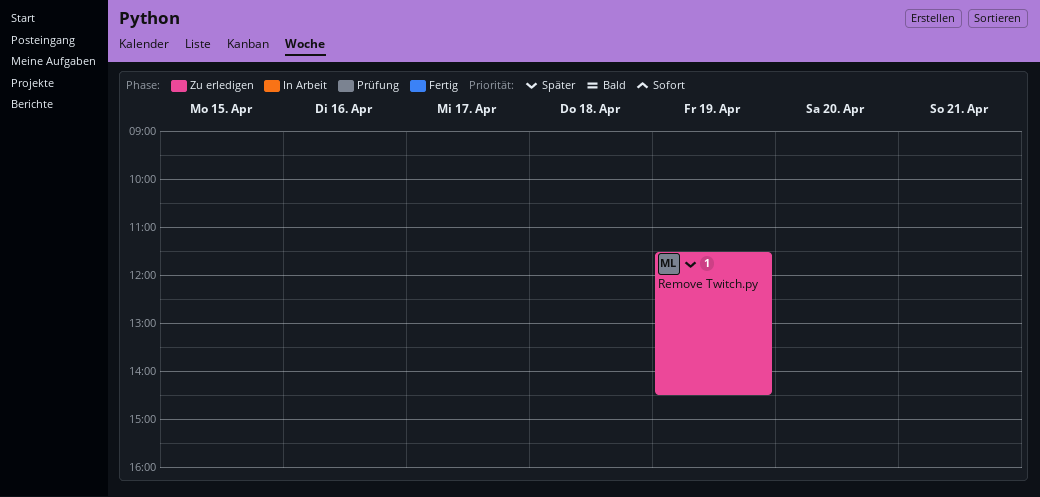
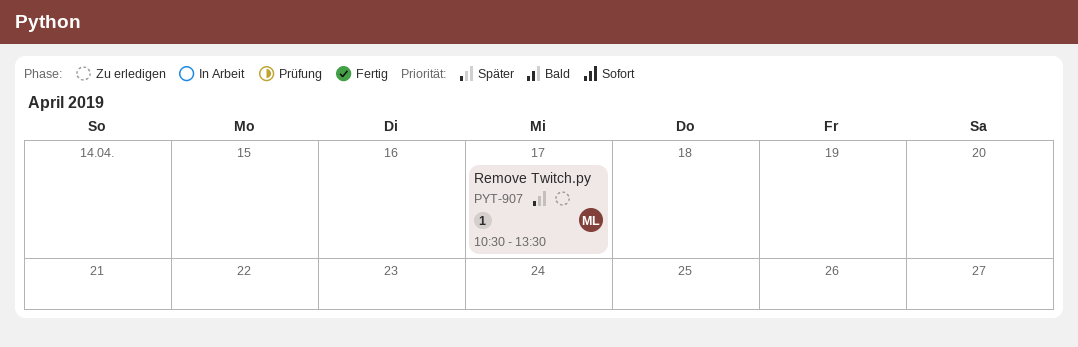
Remove Twitch.py, day: Apr 19 -> Apr 17
Remove Twitch.py, begins: 11:30 -> 10:30
Remove Twitch.py, ends: 14:30 -> 13:30

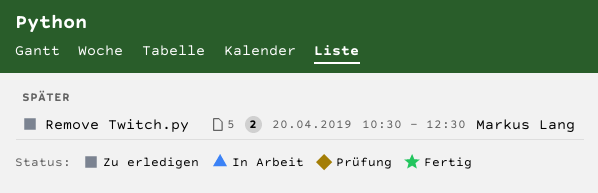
Remove Twitch.py, estimate: 1 -> 2
Remove Twitch.py, day: Apr 17 -> Apr 20
Remove Twitch.py, ends: 13:30 -> 12:30

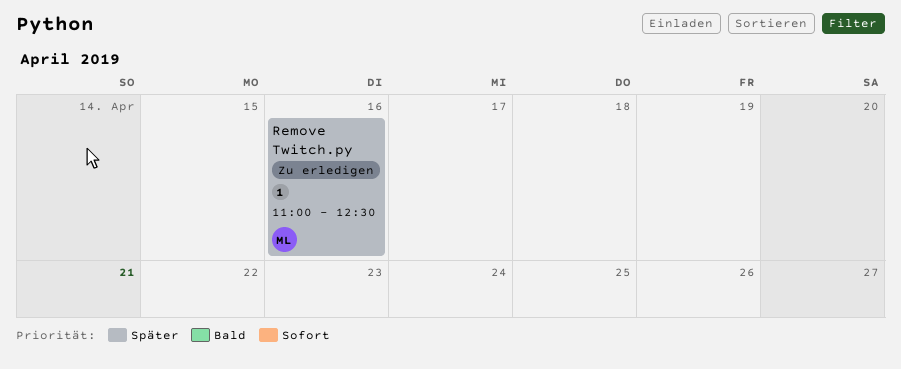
Remove Twitch.py, estimate: 2 -> 1
Remove Twitch.py, day: Apr 20 -> Apr 16
Remove Twitch.py, begins: 10:30 -> 11:00

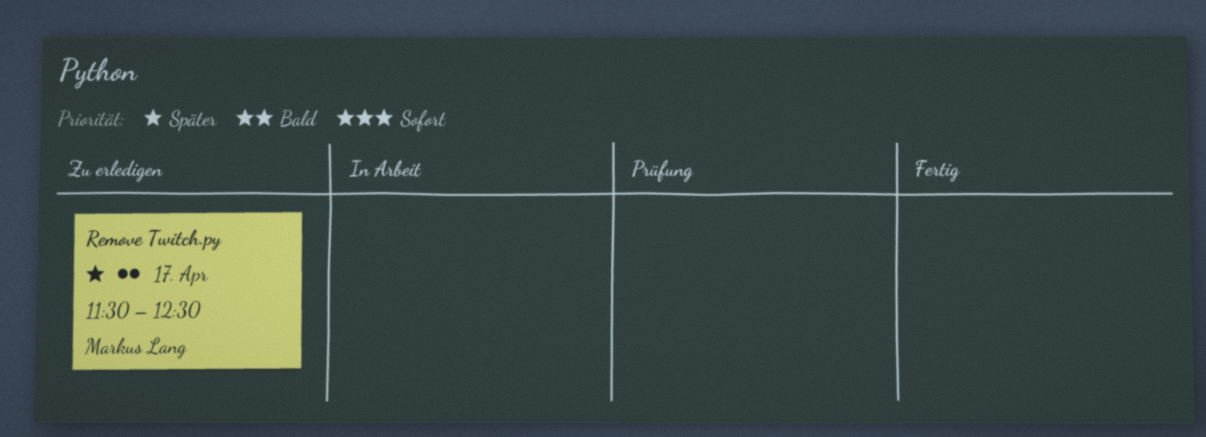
Remove Twitch.py, estimate: 1 -> 2
Remove Twitch.py, day: Apr 16 -> Apr 17
Remove Twitch.py, begins: 11:00 -> 11:30

